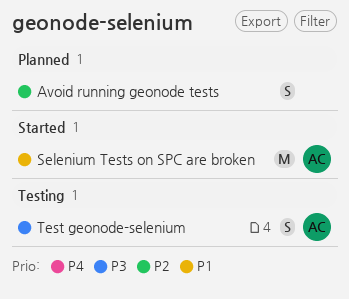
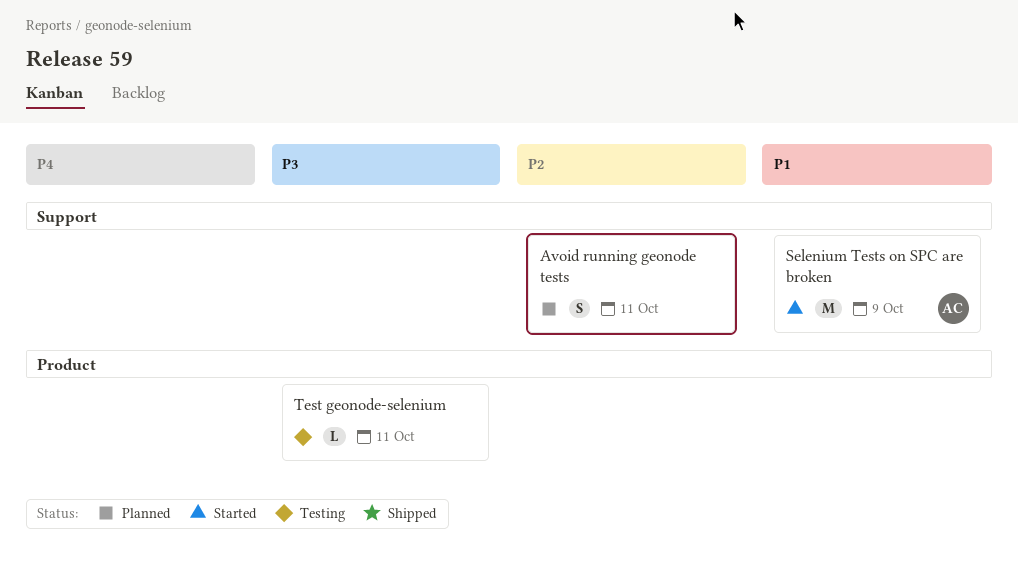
Test geonode-selenium, owner: AC -> none
Test geonode-selenium, estimate: S -> L

